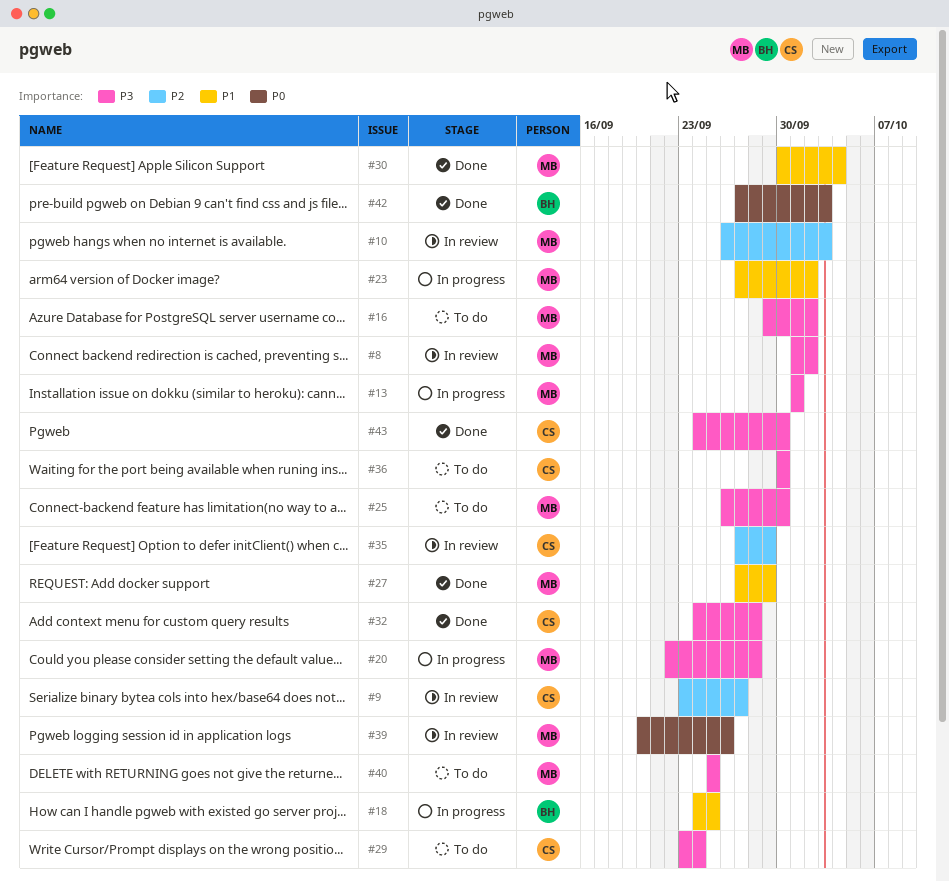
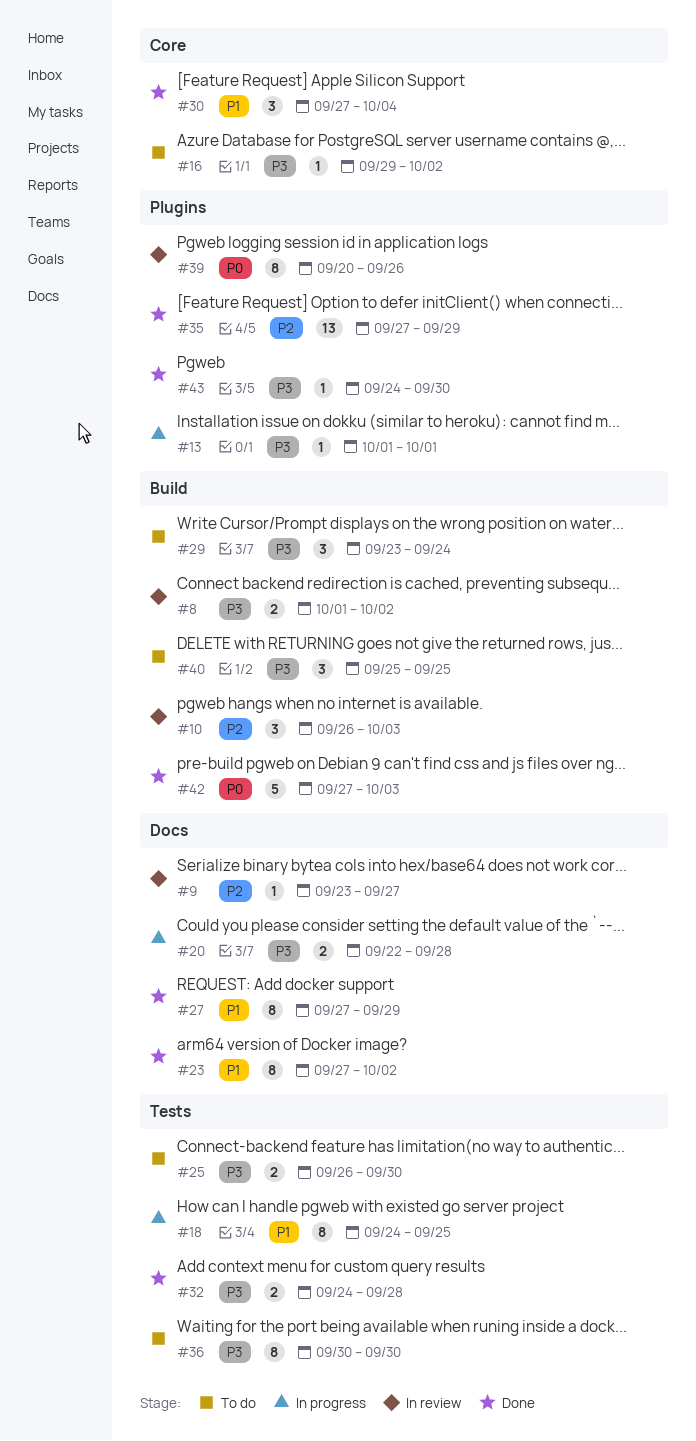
#23, status: In progress -> Done
#30, start: Sep 30 -> Sep 27
#35, status: In review -> Done

